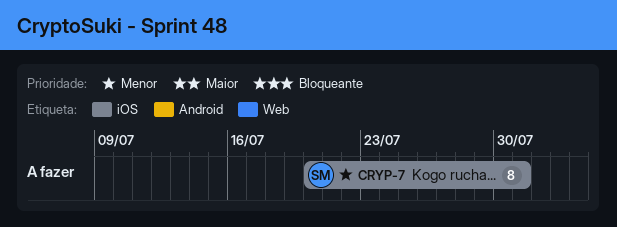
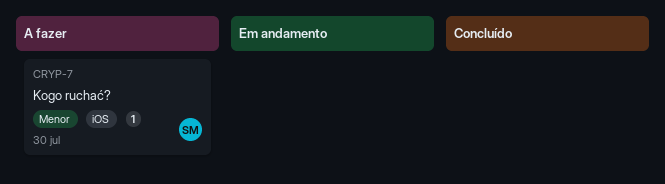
CRYP-7, estimate: 8 -> 1
CRYP-7, due: Jul 31 -> Jul 30

